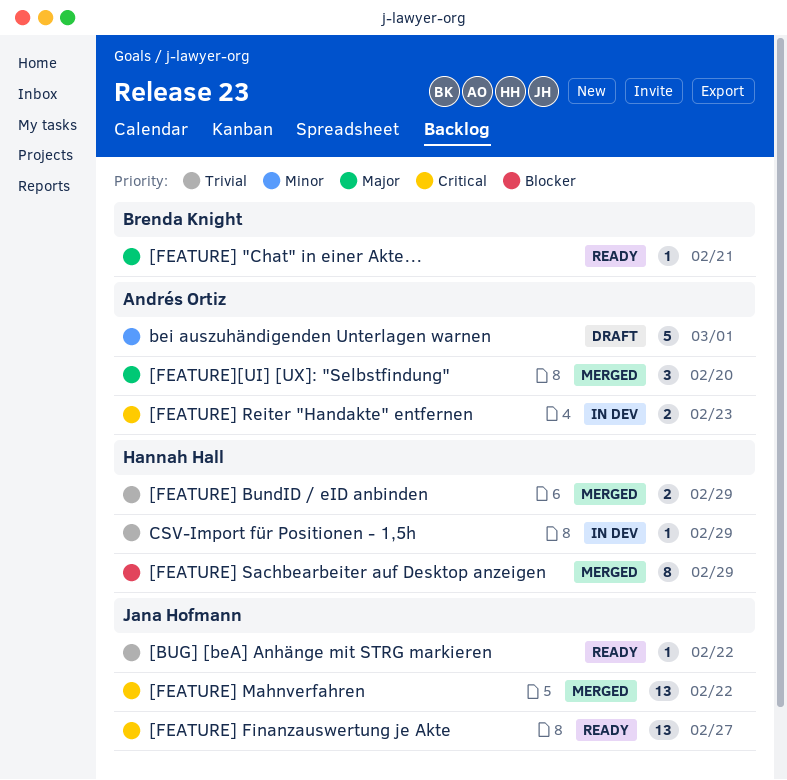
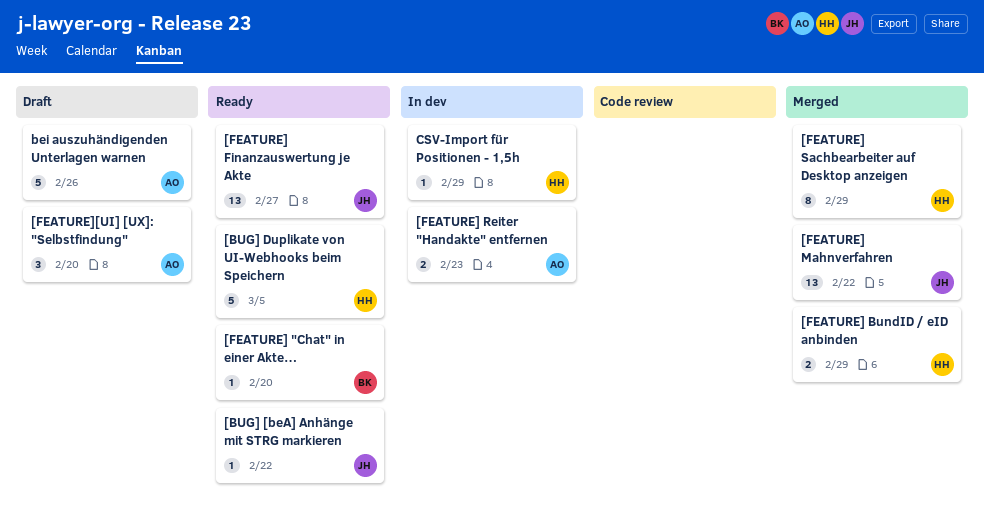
[BUG] Duplikate von UI-Webhooks beim Speichern: none -> present
[FEATURE] "Chat" in einer Akte…, due: Feb 21 -> Feb 20
[FEATURE][UI] [UX]: "Selbstfindung", status: Merged -> Draft
bei auszuhändigenden Unterlagen warnen, due: Mar 1 -> Feb 26

